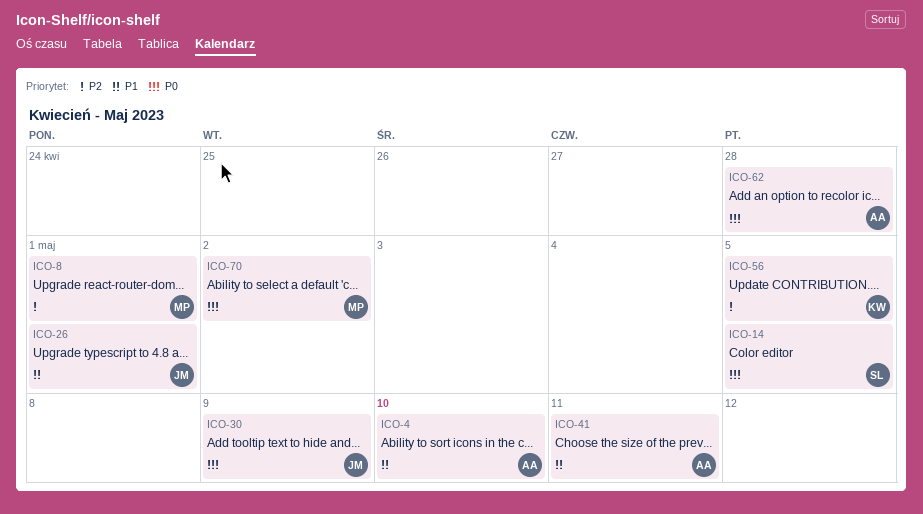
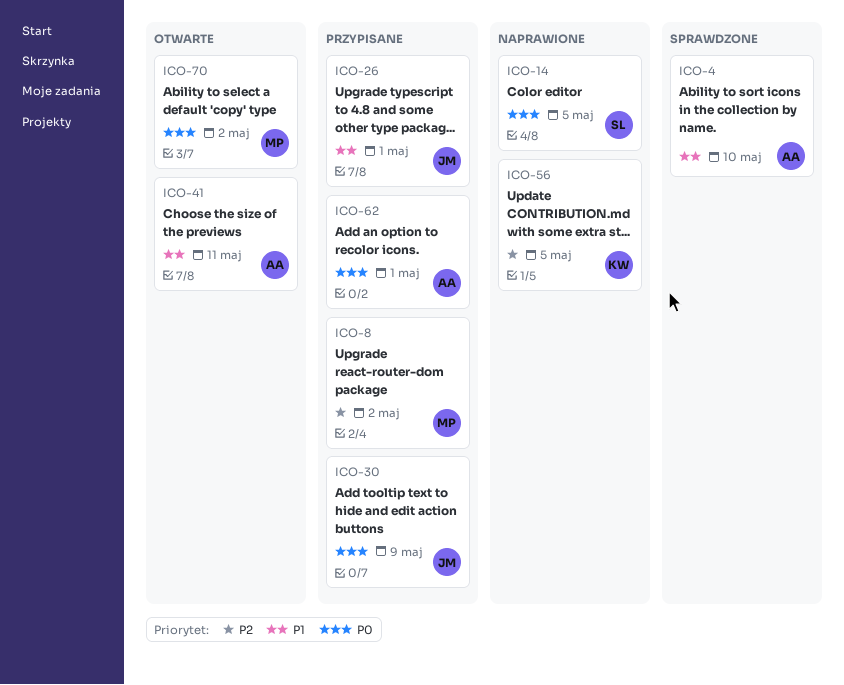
ICO-8, due: May 1 -> May 2
ICO-62, due: Apr 28 -> May 1

